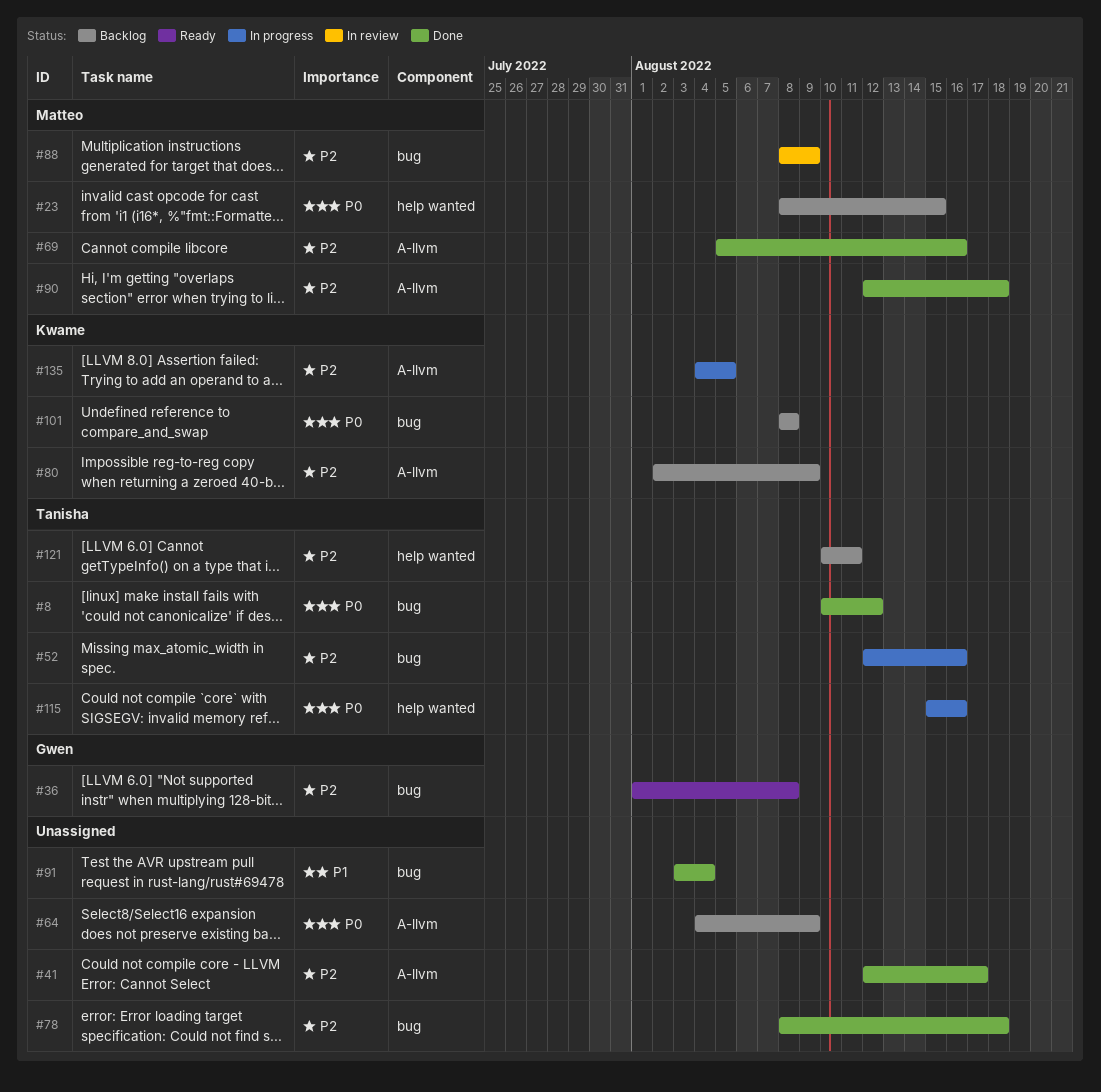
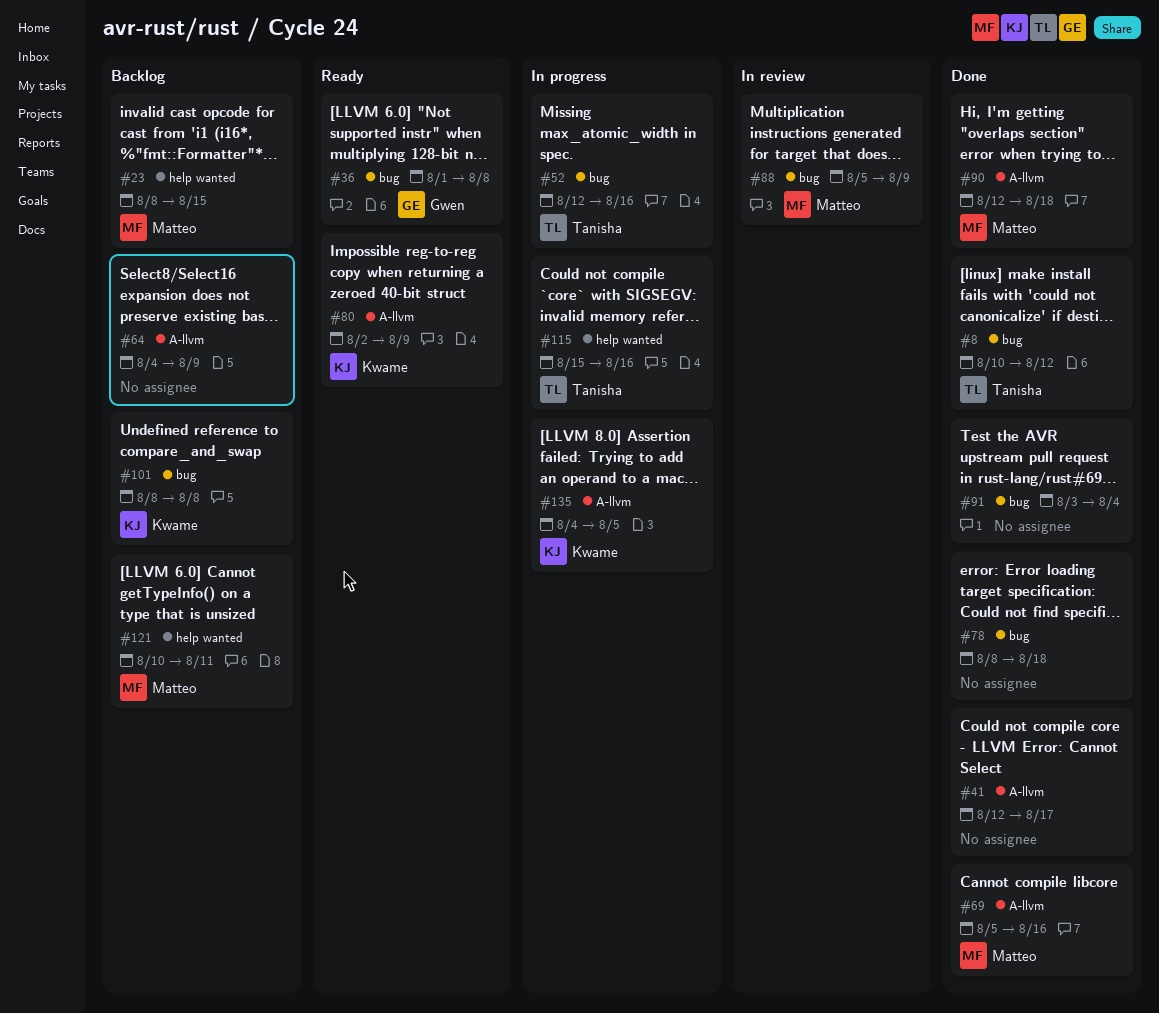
#80, status: Backlog -> Ready
#88, start: Aug 8 -> Aug 5
#121, owner: Tanisha -> Matteo

